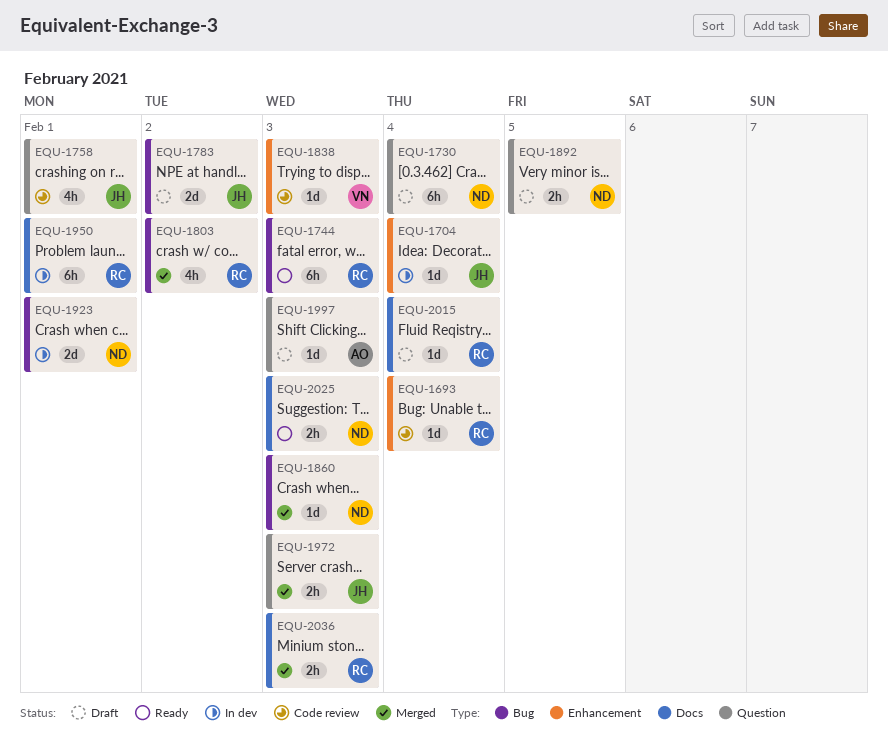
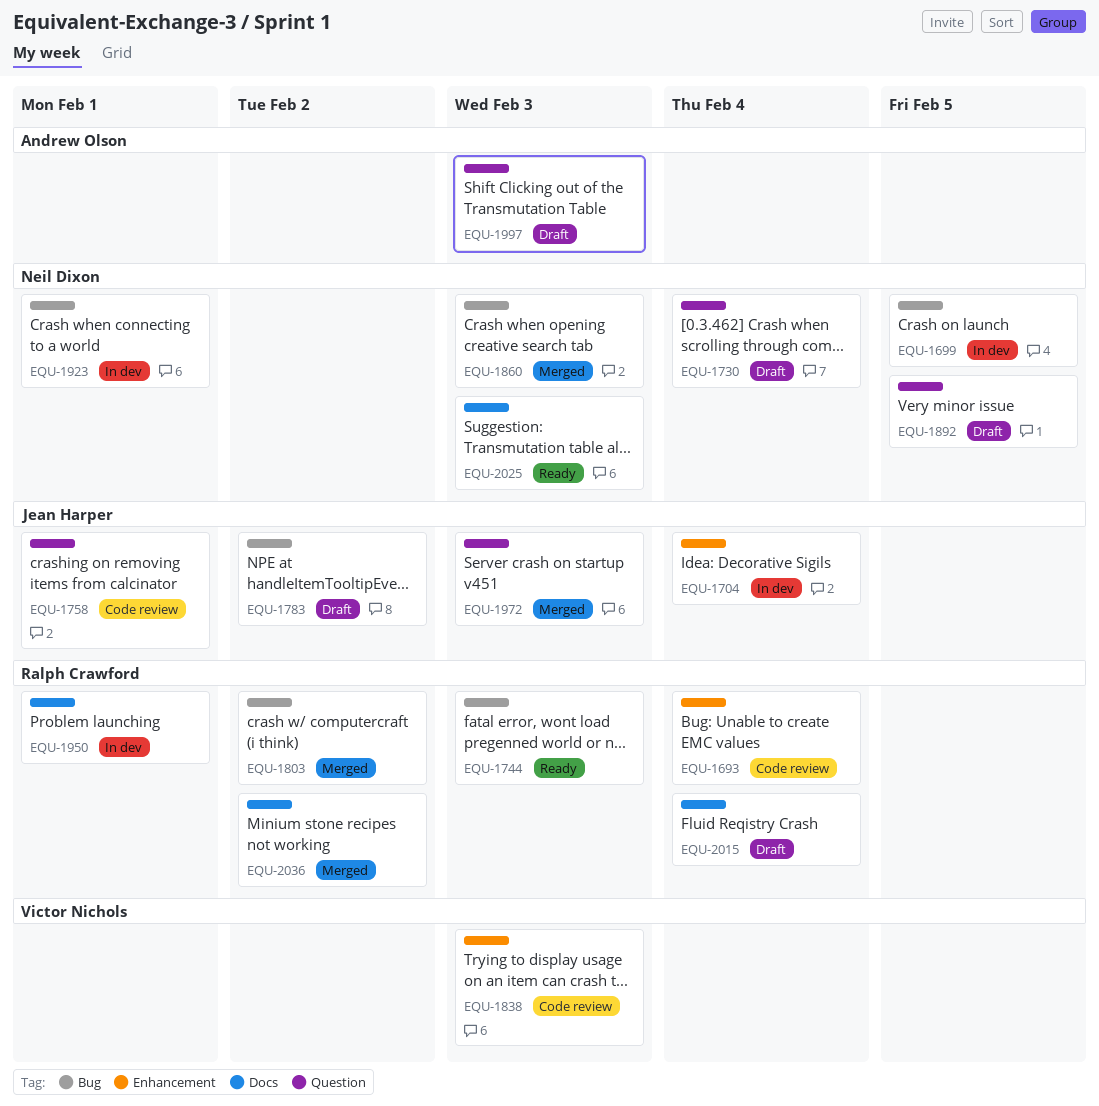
EQU-1699: none -> present
EQU-2036, due: Feb 3 -> Feb 2

